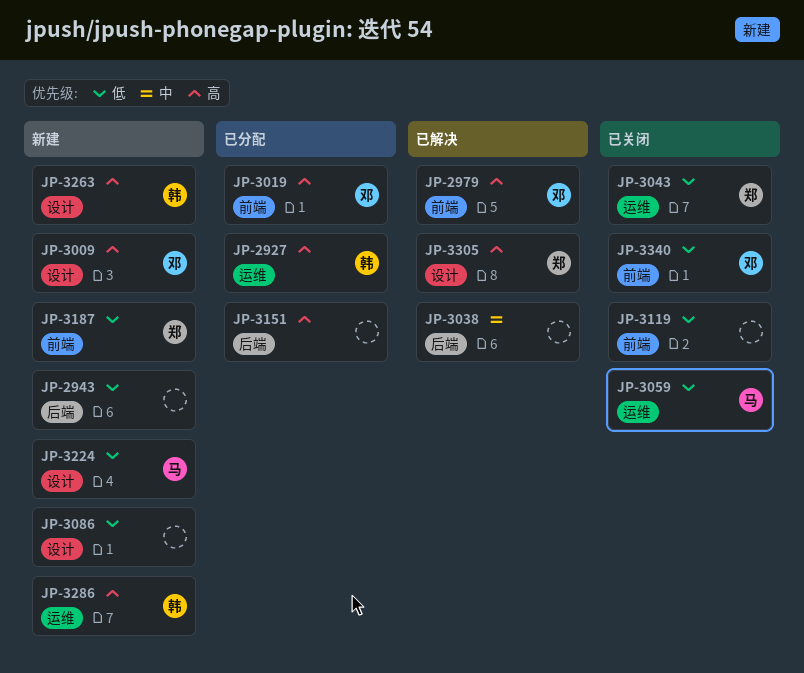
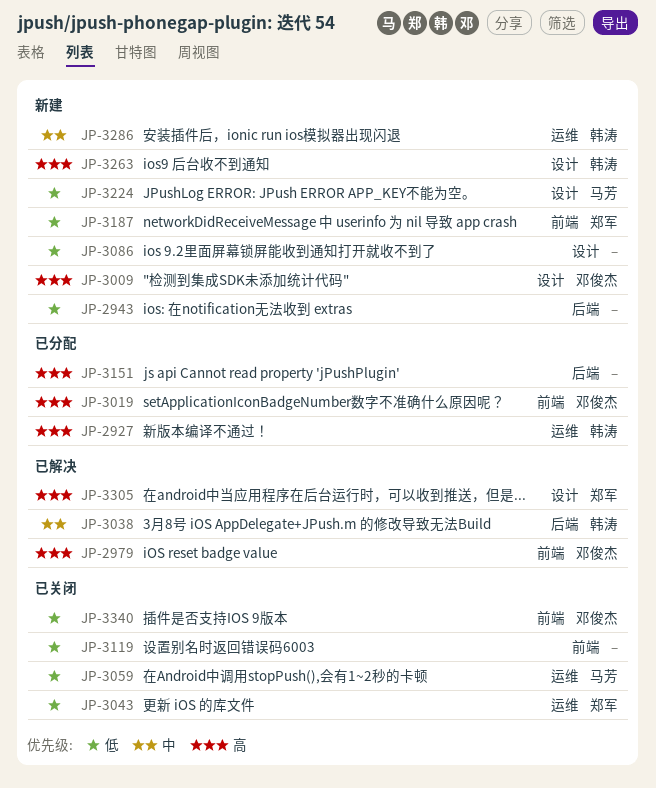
JP-3038, owner: none -> 韩涛
JP-3286, priority: 高 -> 中

